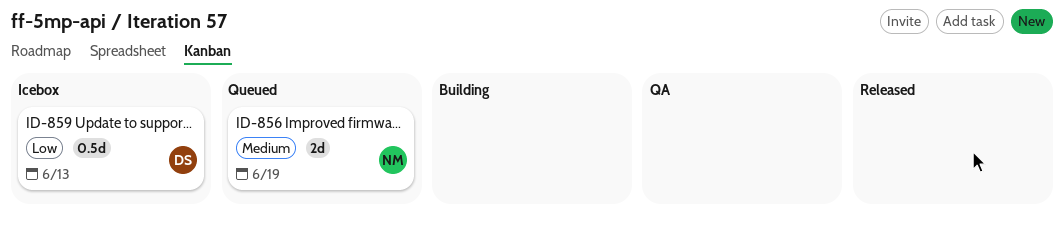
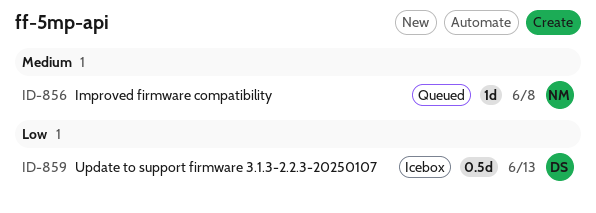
ID-856, estimate: 2d -> 1d
ID-856, due: Jun 19 -> Jun 8

